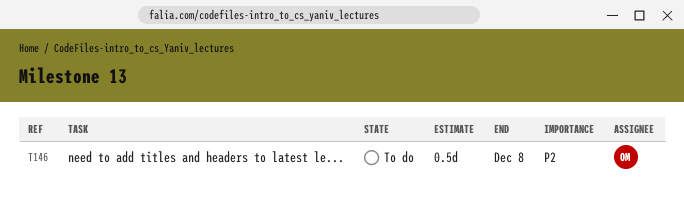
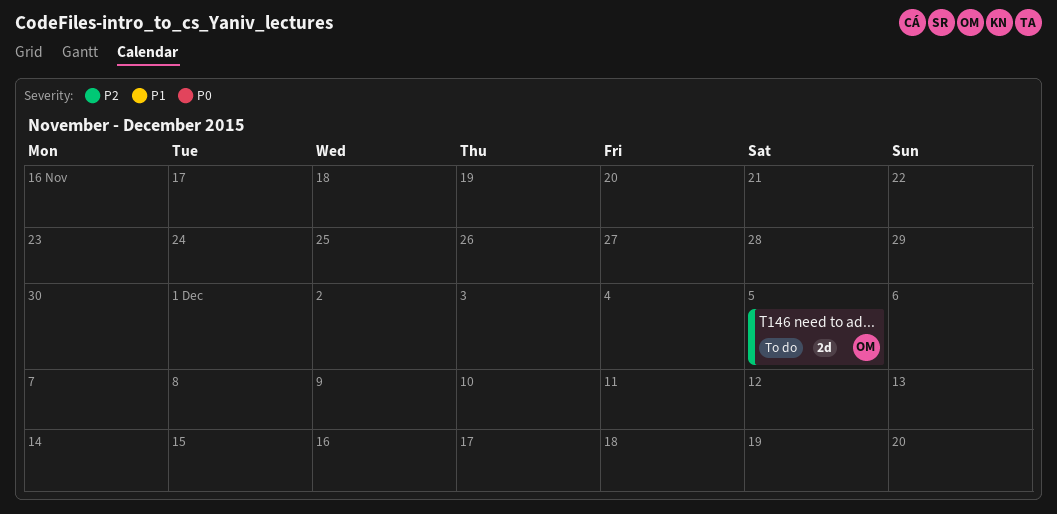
T146, estimate: 0.5d -> 2d
T146, due: Dec 8 -> Dec 5

